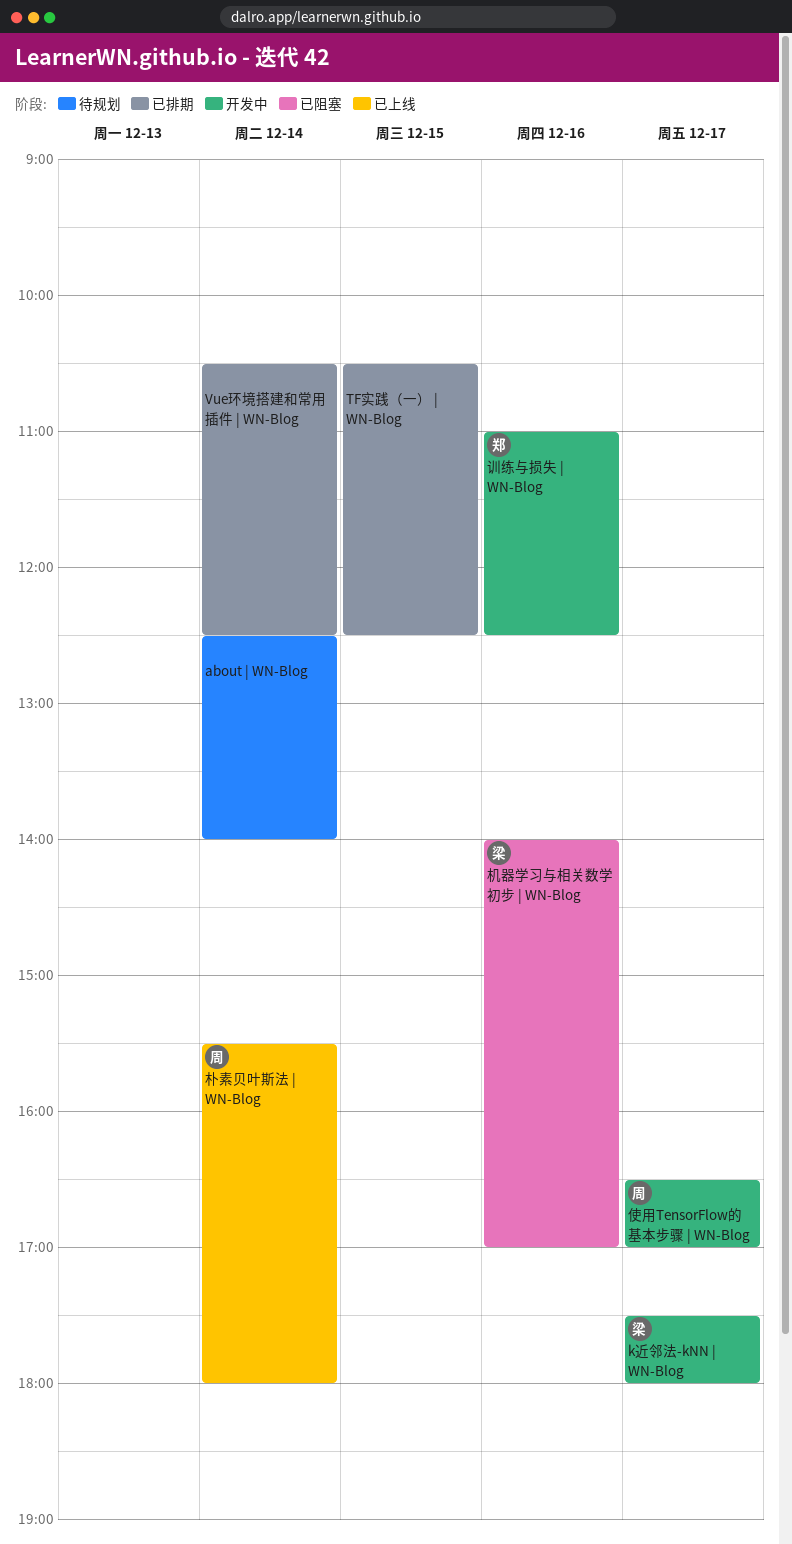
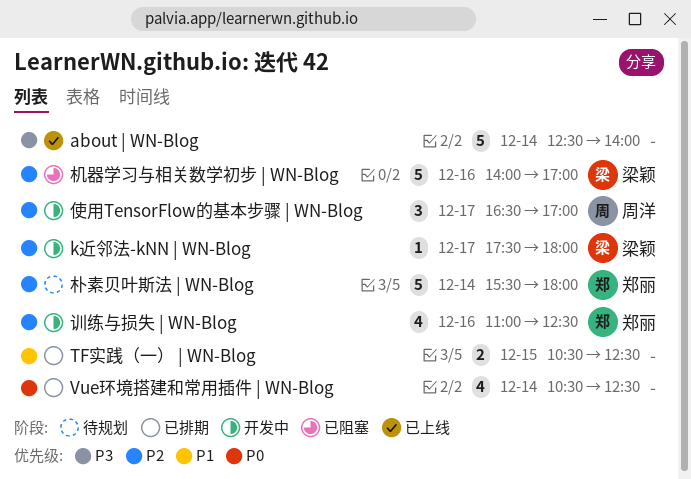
about | WN-Blog, status: 待规划 -> 已上线
朴素贝叶斯法 | WN-Blog, status: 已上线 -> 待规划
朴素贝叶斯法 | WN-Blog, owner: 周洋 -> 郑丽

